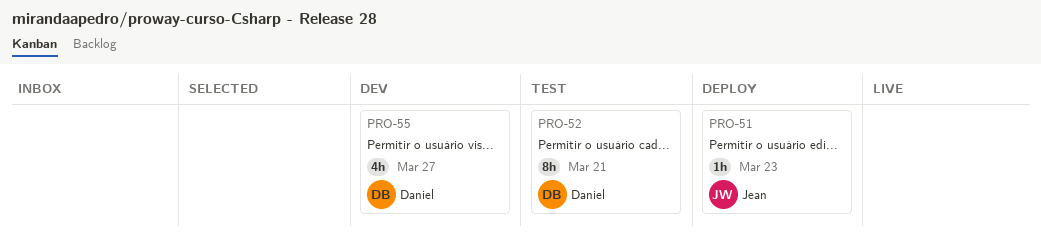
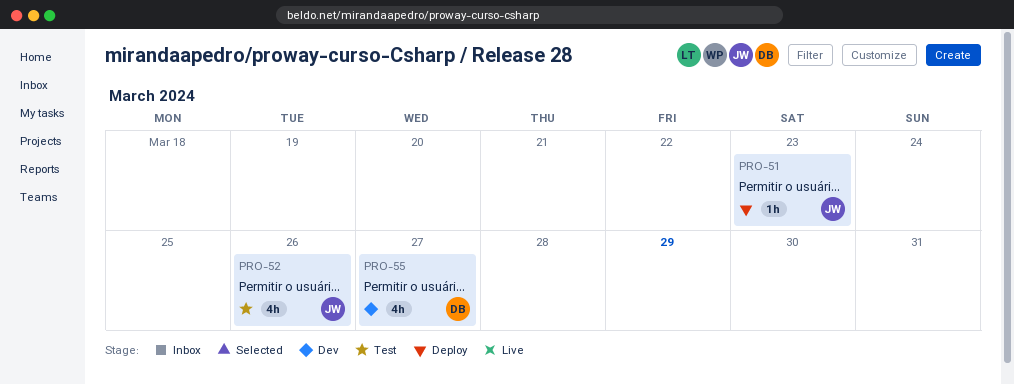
PRO-52, owner: Daniel -> Jean
PRO-52, estimate: 8h -> 4h
PRO-52, due: Mar 21 -> Mar 26

